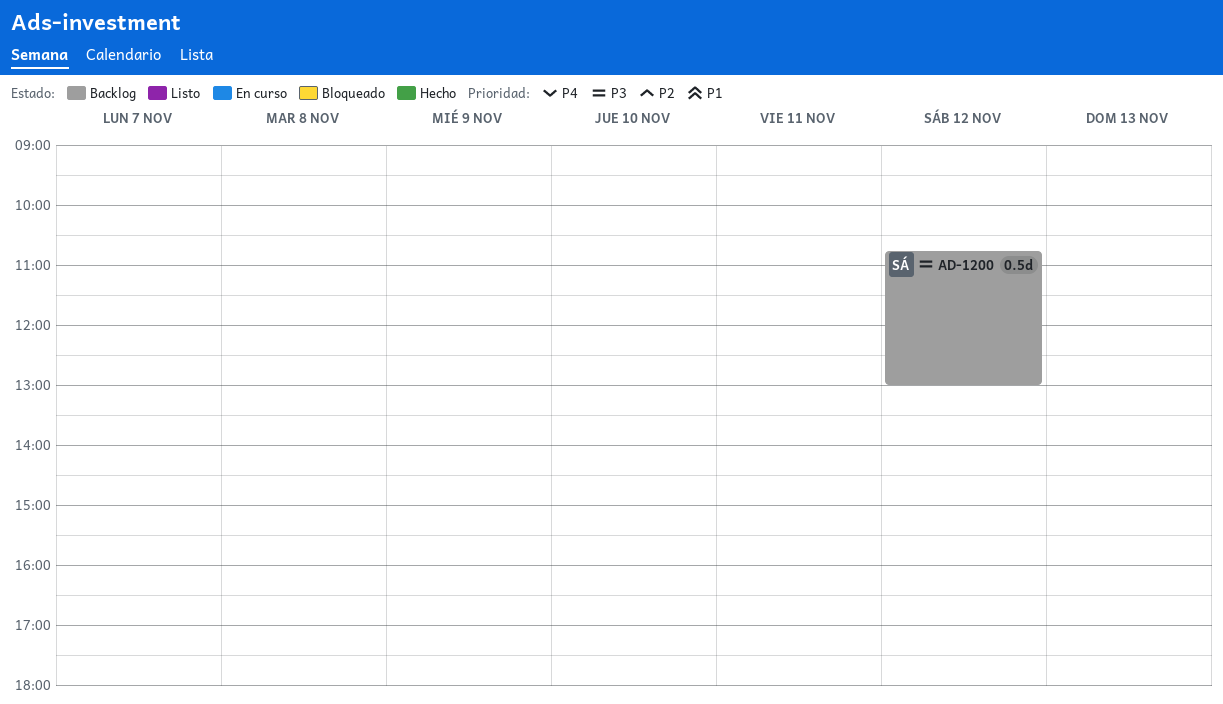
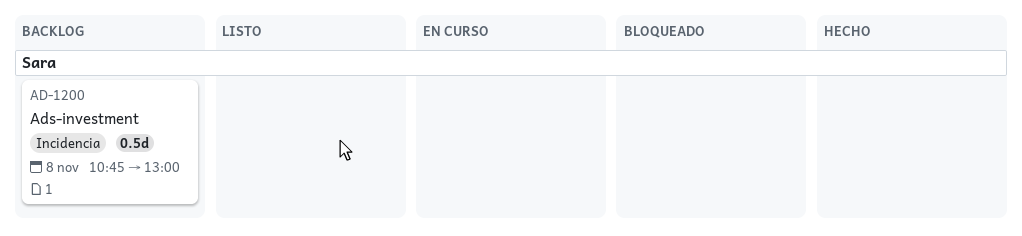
AD-1200, day: Nov 12 -> Nov 8

